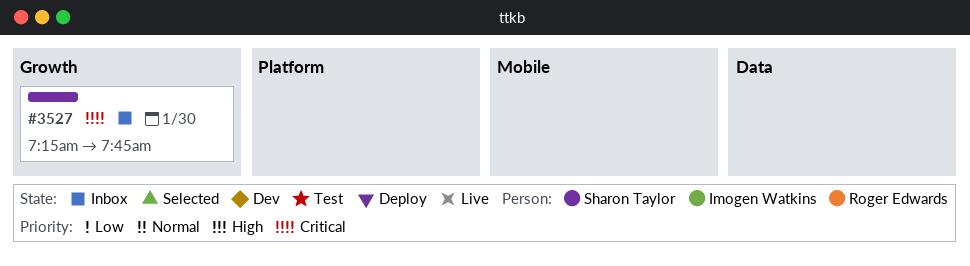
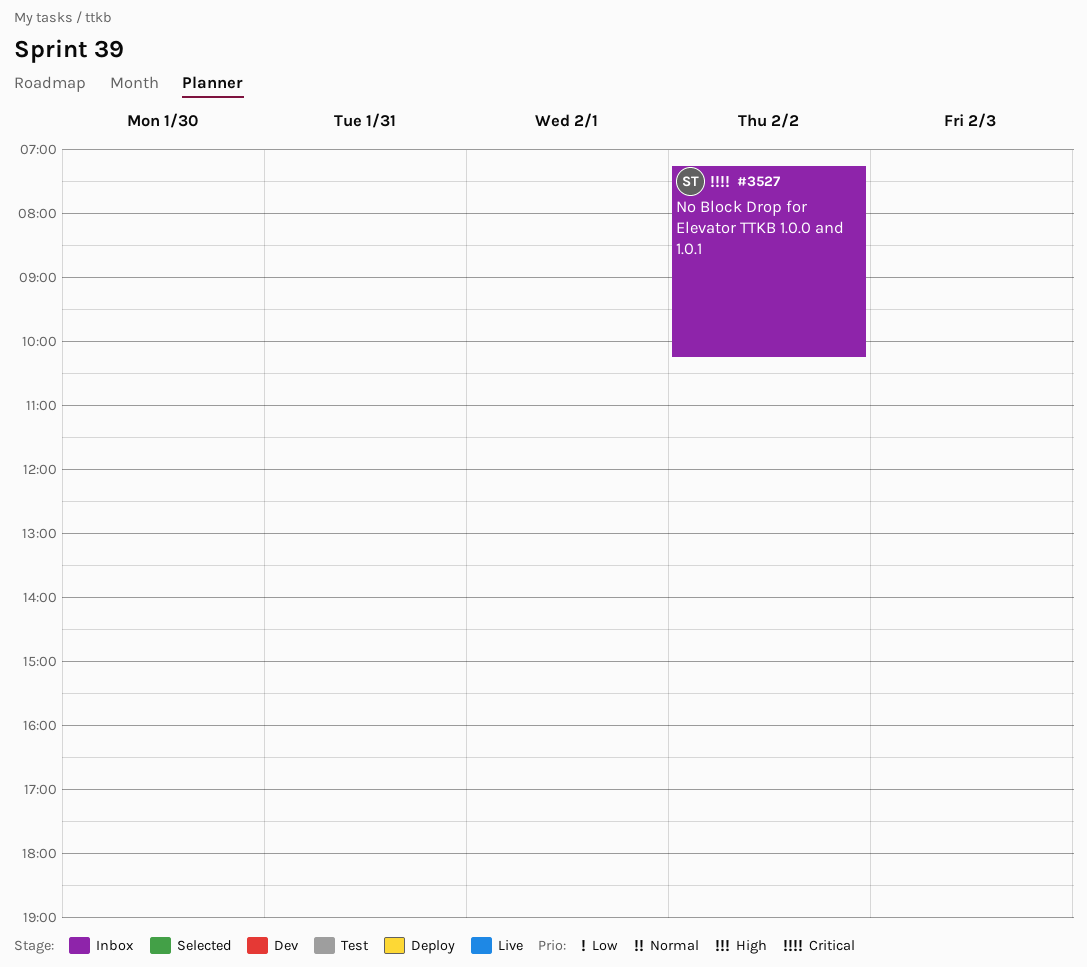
#3527, day: Jan 30 -> Feb 2
#3527, ends: 07:45 -> 10:15

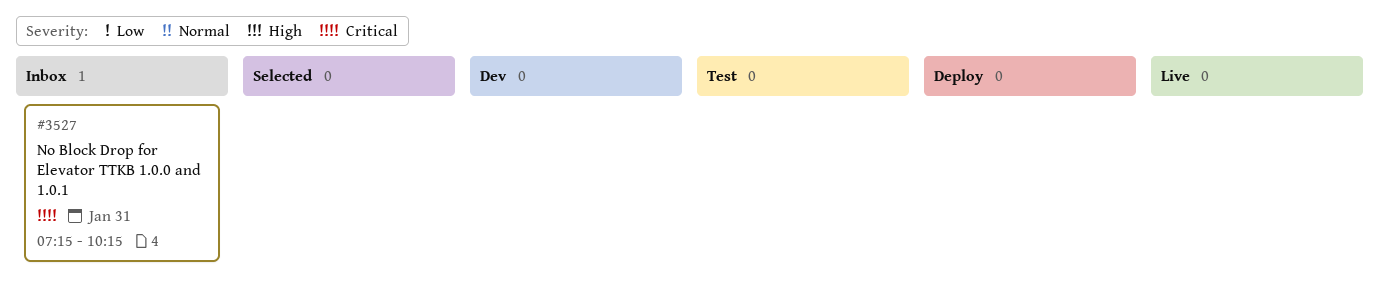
#3527, day: Feb 2 -> Jan 31

